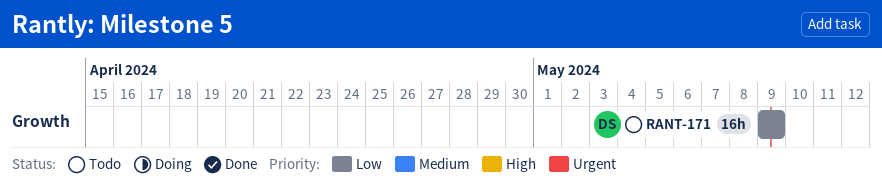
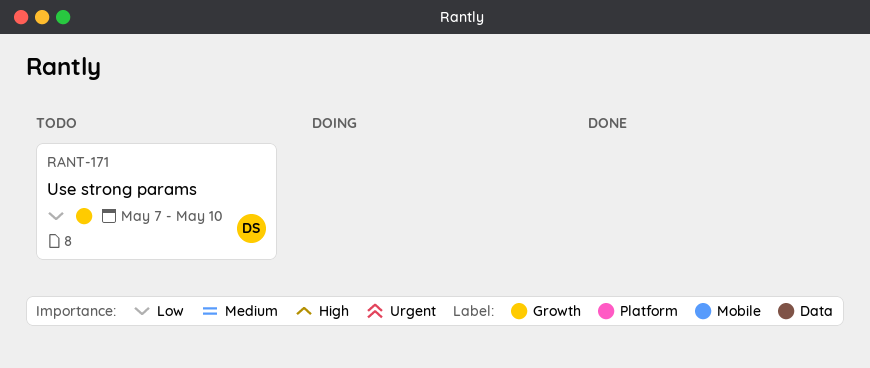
RANT-171, start: May 9 -> May 7
RANT-171, due: May 9 -> May 10

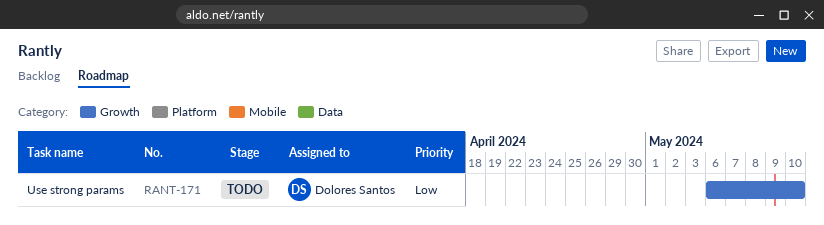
RANT-171, start: May 7 -> May 6

